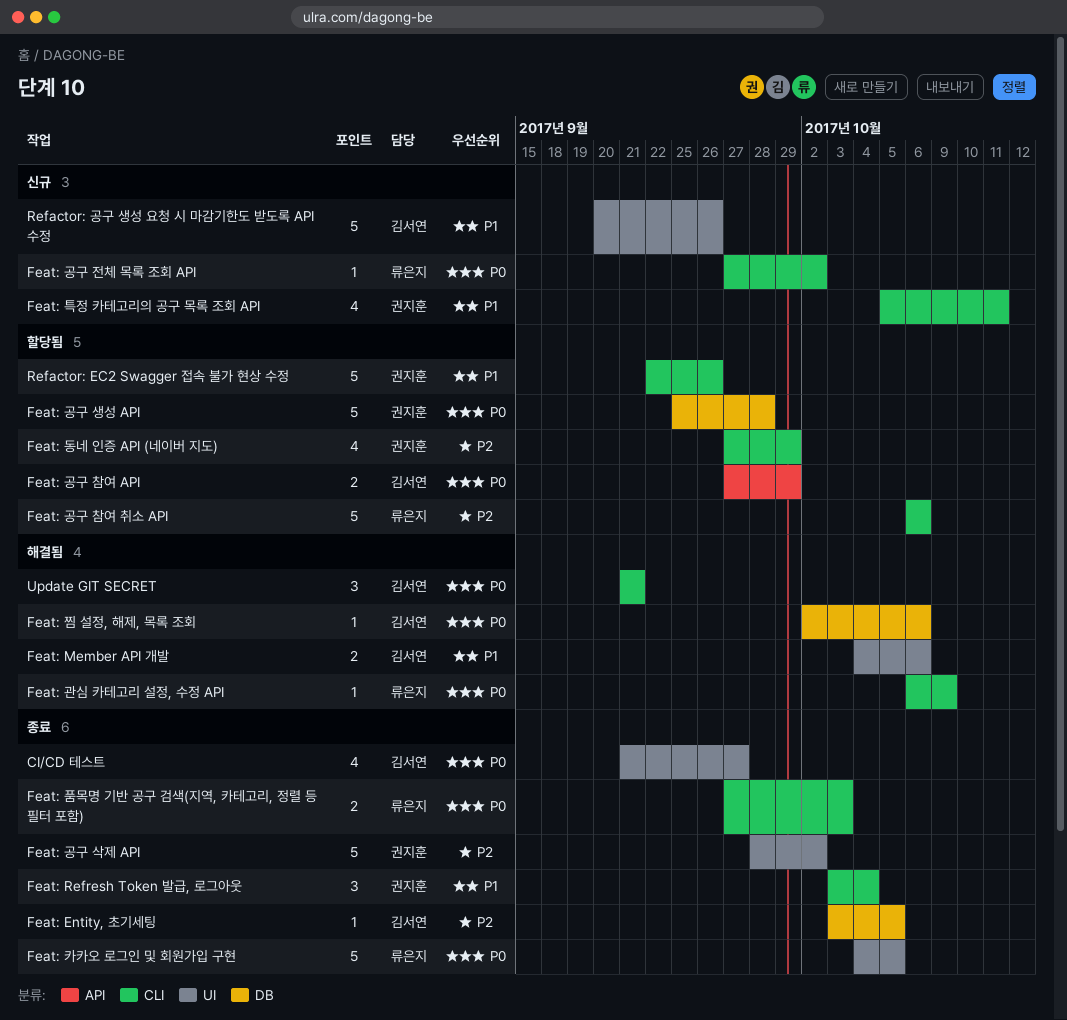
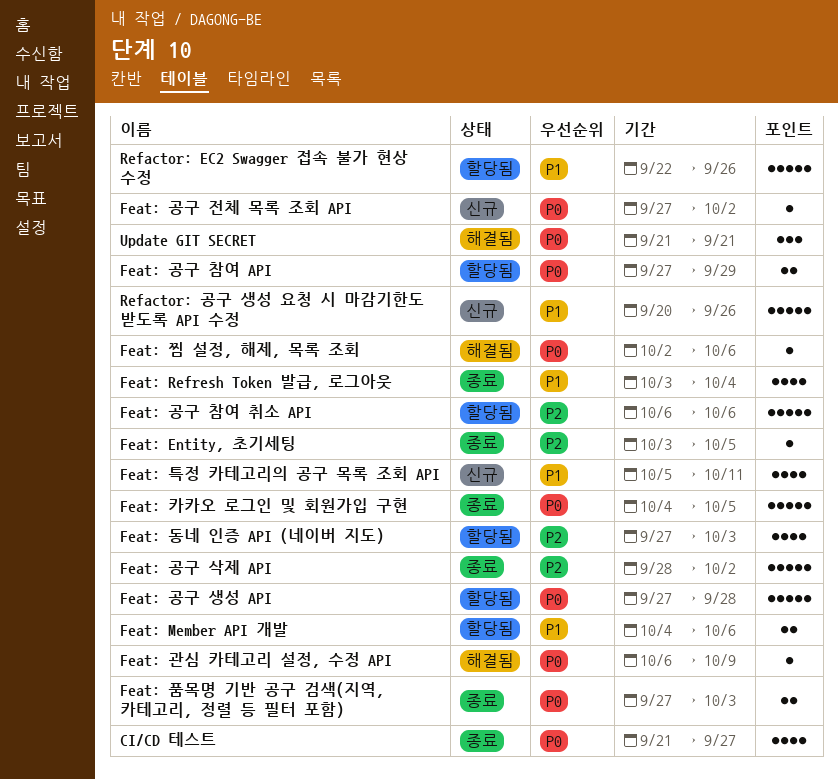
Feat: Member API 개발, status: 해결됨 -> 할당됨
Feat: Refresh Token 발급, 로그아웃, estimate: 3 -> 4
Feat: 공구 생성 API, start: Sep 25 -> Sep 27
Feat: 동네 인증 API (네이버 지도), due: Sep 29 -> Oct 3

